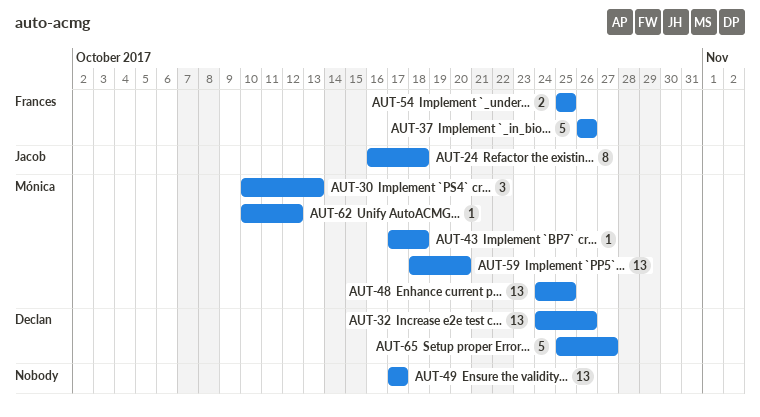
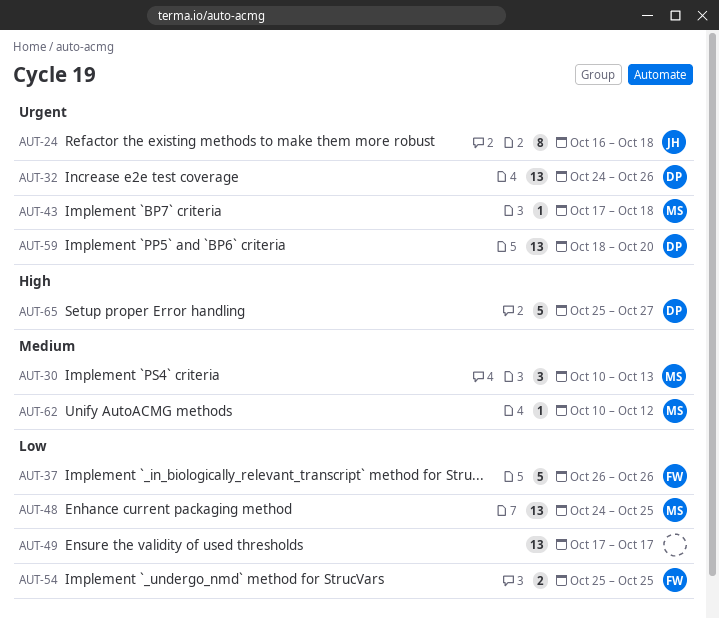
AUT-59, owner: Mónica -> Declan

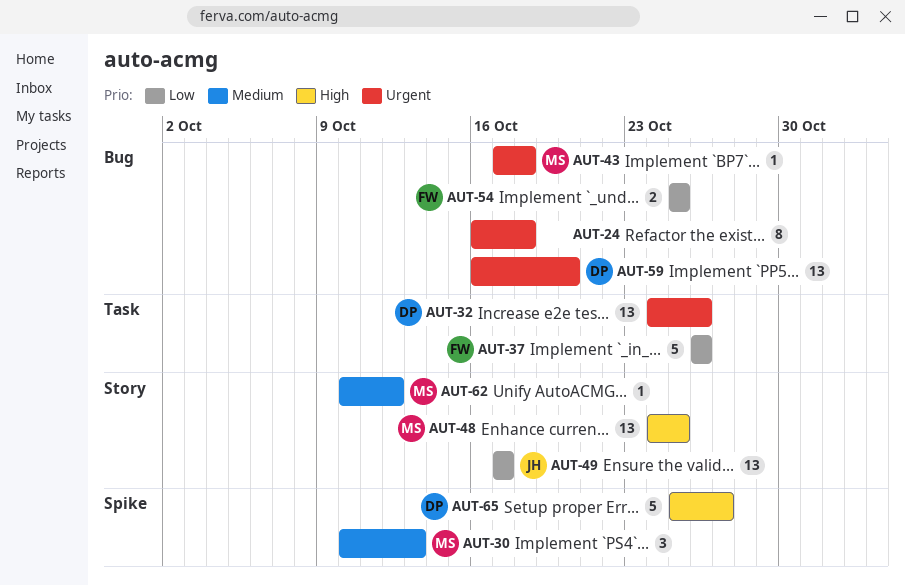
AUT-24, owner: JH -> none
AUT-48, priority: Low -> High
AUT-49, owner: none -> JH
AUT-59, start: Oct 18 -> Oct 16

